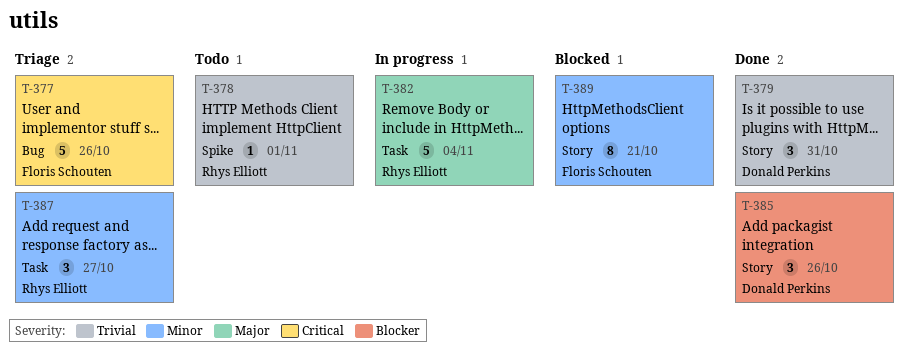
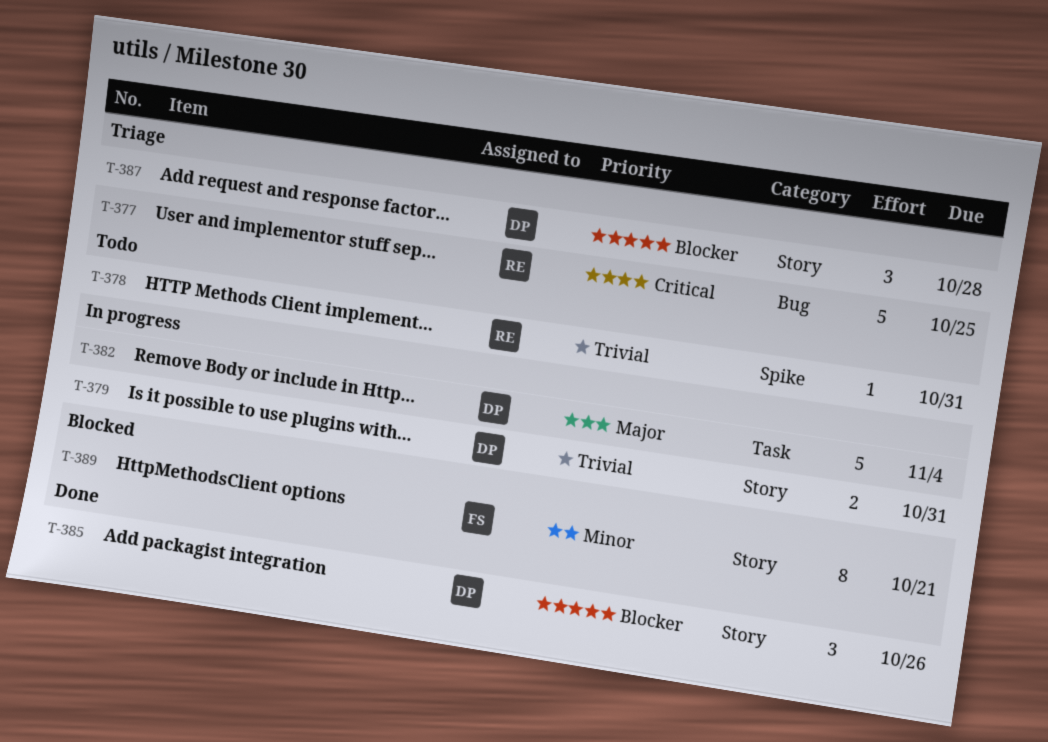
T-377, owner: Floris Schouten -> Rhys Elliott
T-377, due: Oct 26 -> Oct 25
T-378, due: Nov 1 -> Oct 31
T-379, status: Done -> In progress
T-379, estimate: 3 -> 2
T-382, owner: Rhys Elliott -> Donald Perkins
T-387, owner: Rhys Elliott -> Donald Perkins
T-387, priority: Minor -> Blocker
T-387, label: Task -> Story
T-387, due: Oct 27 -> Oct 28

